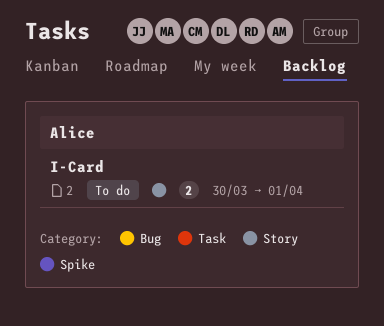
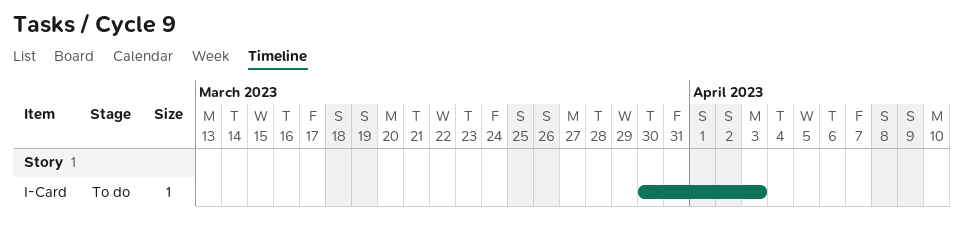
I-Card, estimate: 2 -> 1
I-Card, due: Apr 1 -> Apr 3

